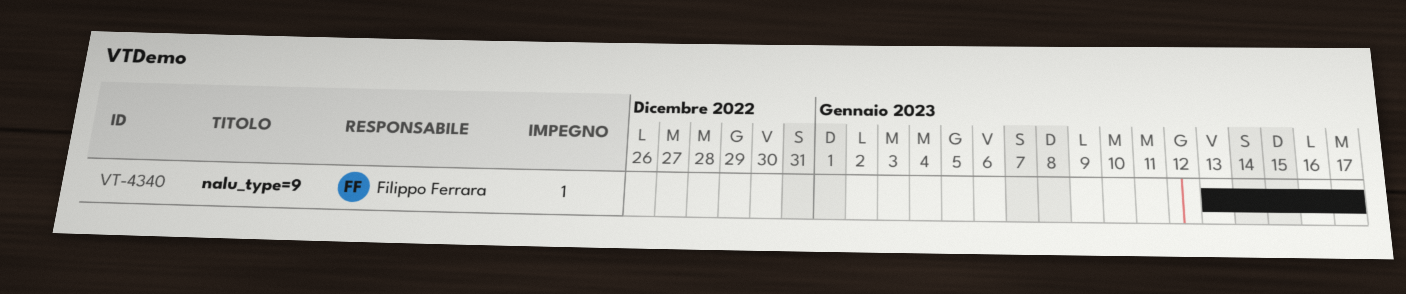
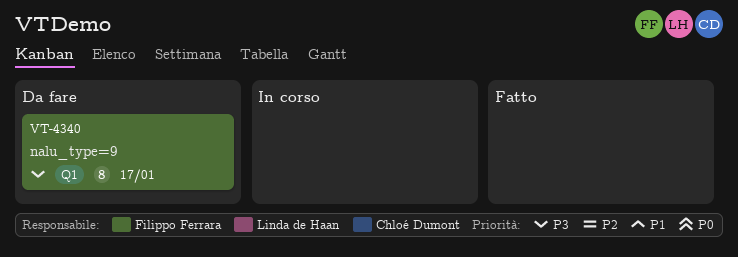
VT-4340, estimate: 1 -> 8

